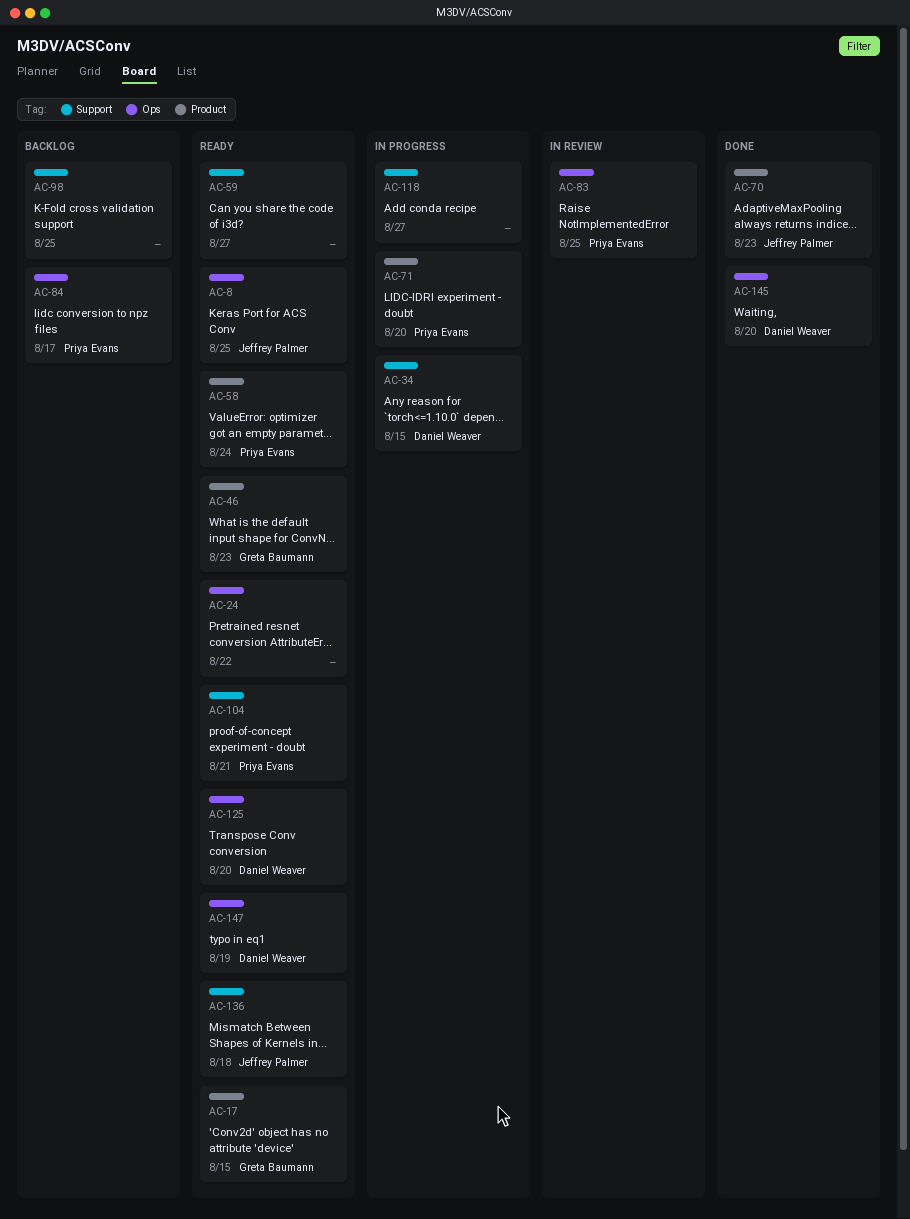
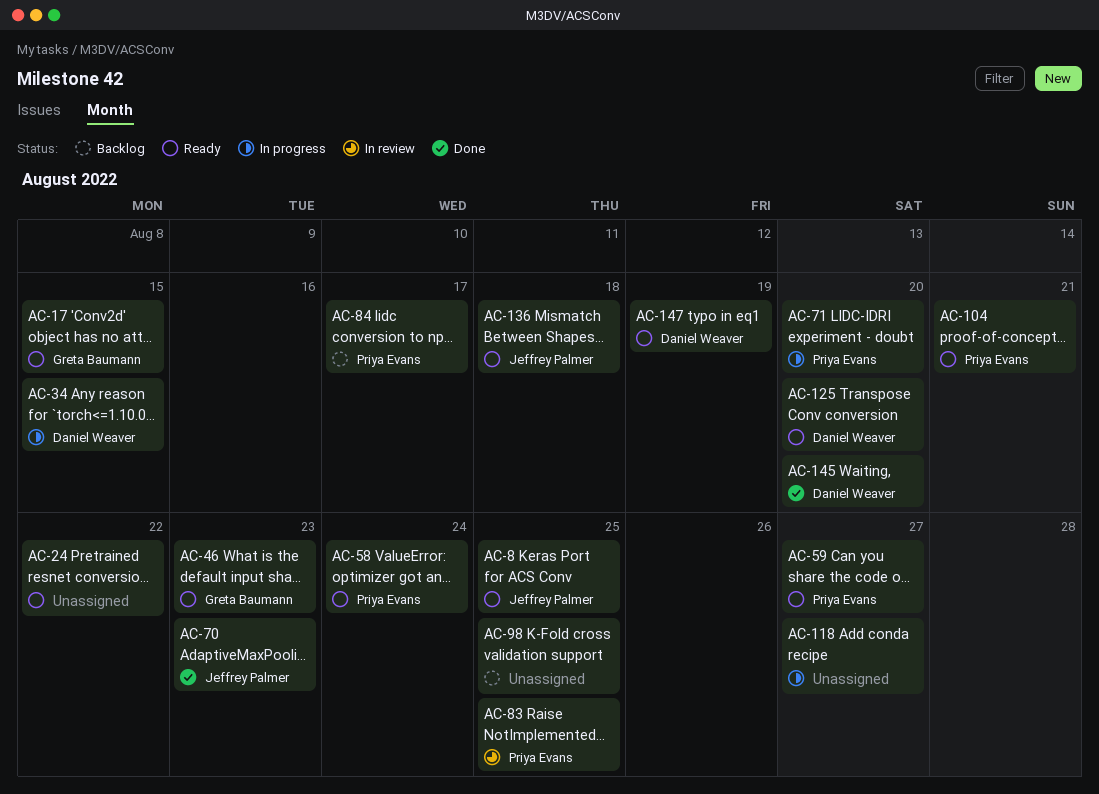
AC-59, owner: none -> Priya Evans

